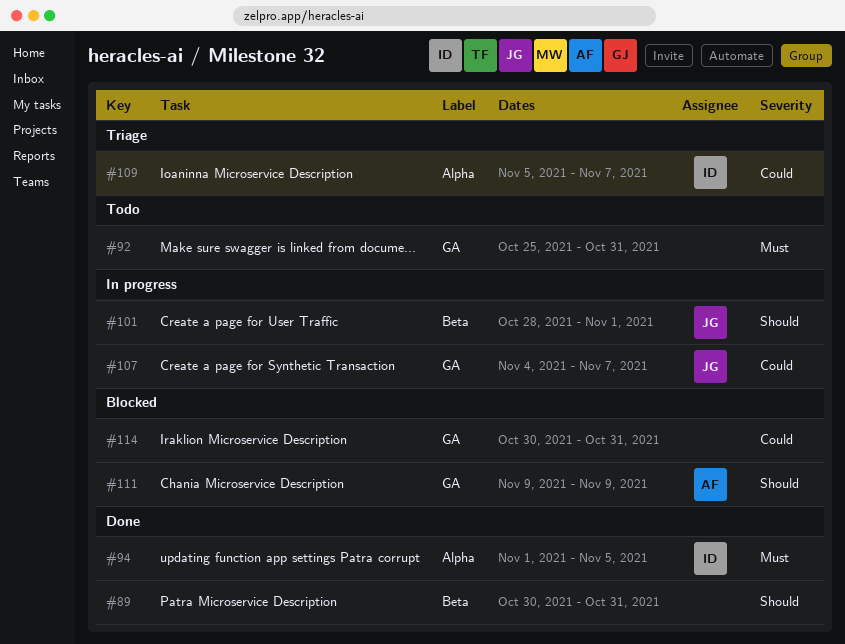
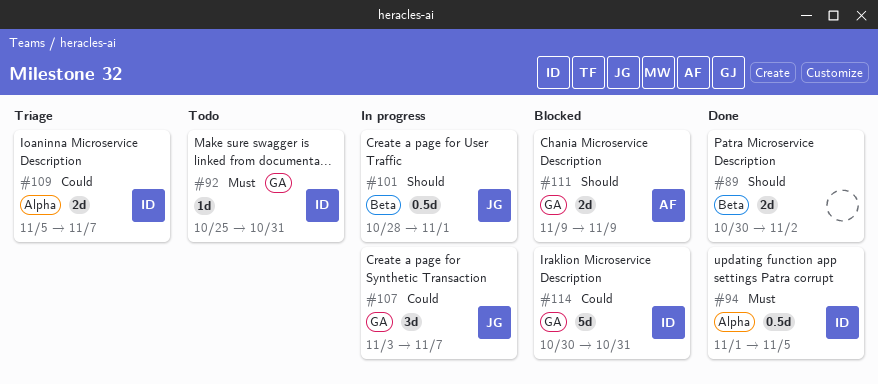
#89, due: Oct 31 -> Nov 2
#92, owner: none -> ID
#107, start: Nov 4 -> Nov 3
#114, owner: none -> ID

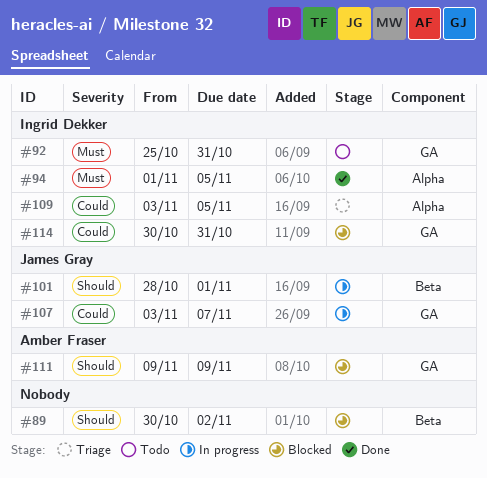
#89, status: Done -> Blocked
#109, start: Nov 5 -> Nov 3
#109, due: Nov 7 -> Nov 5

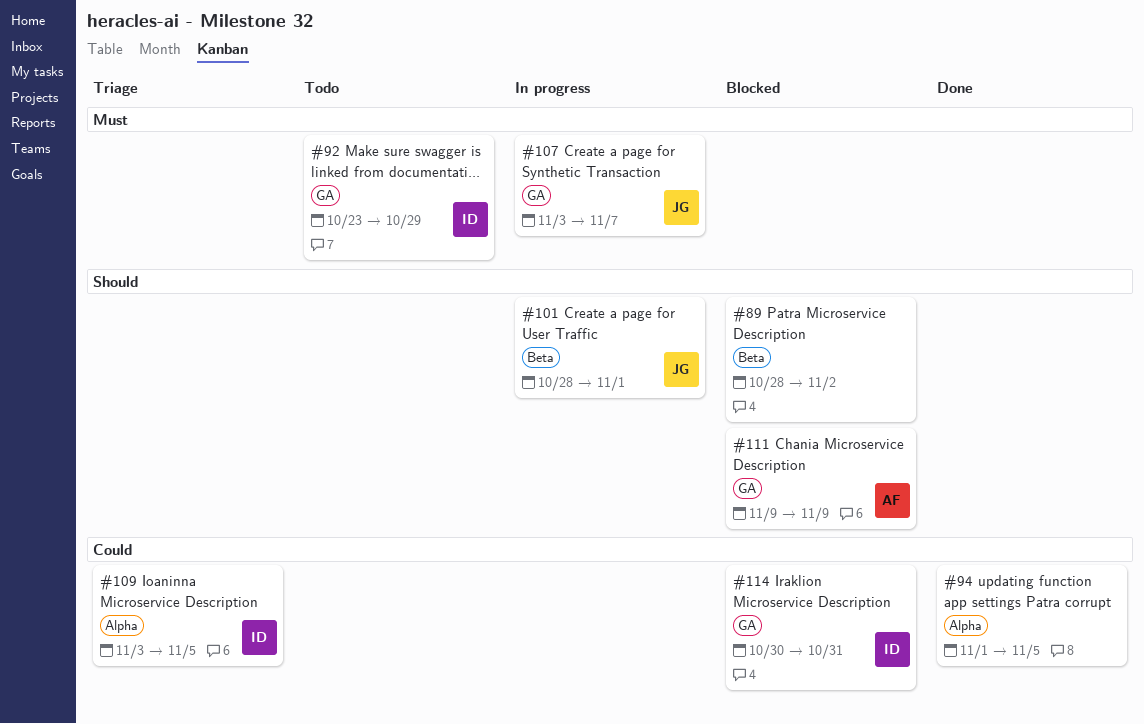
#89, start: Oct 30 -> Oct 28
#92, start: Oct 25 -> Oct 23
#92, due: Oct 31 -> Oct 29
#94, owner: Ingrid Dekker -> none
#94, priority: Must -> Could
#107, priority: Could -> Must

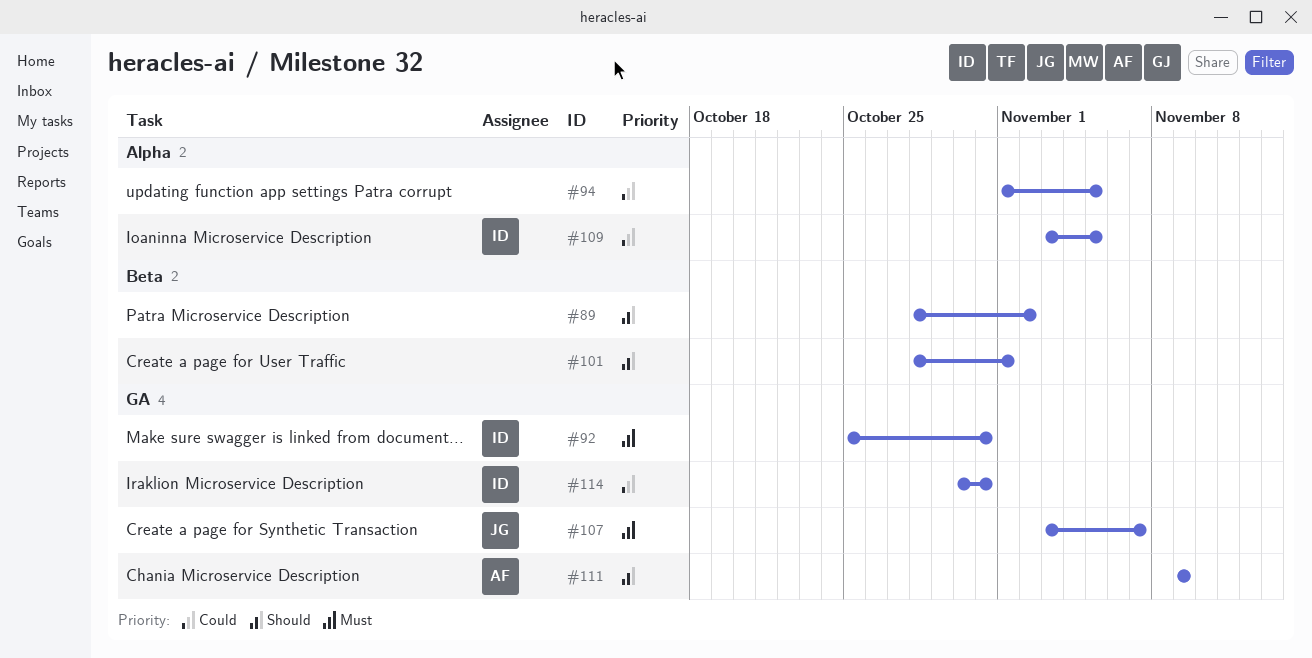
#92, start: Oct 23 -> Oct 25
#92, due: Oct 29 -> Oct 31
#101, owner: JG -> none

